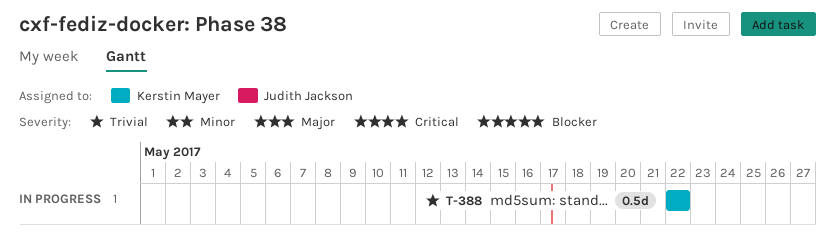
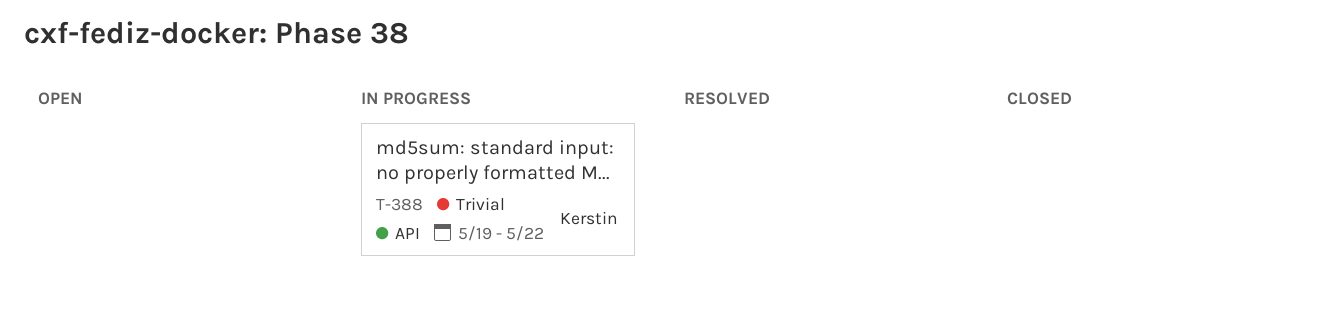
T-388, start: May 22 -> May 19

